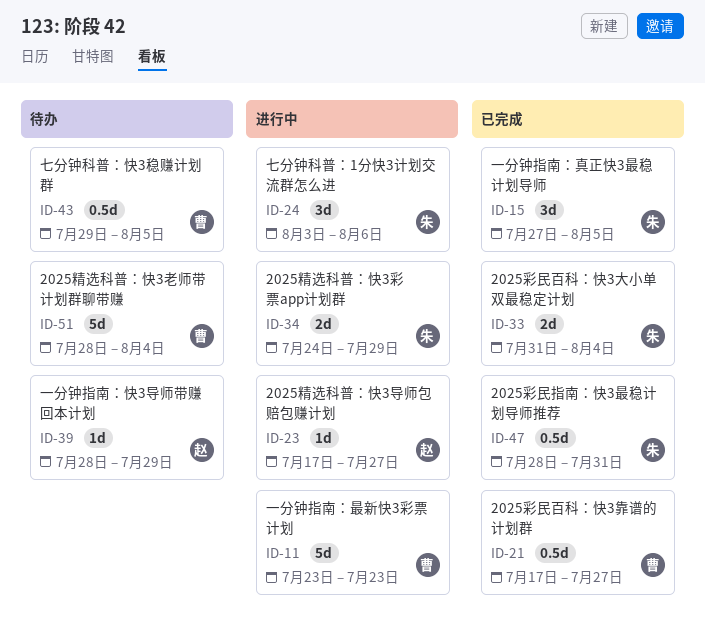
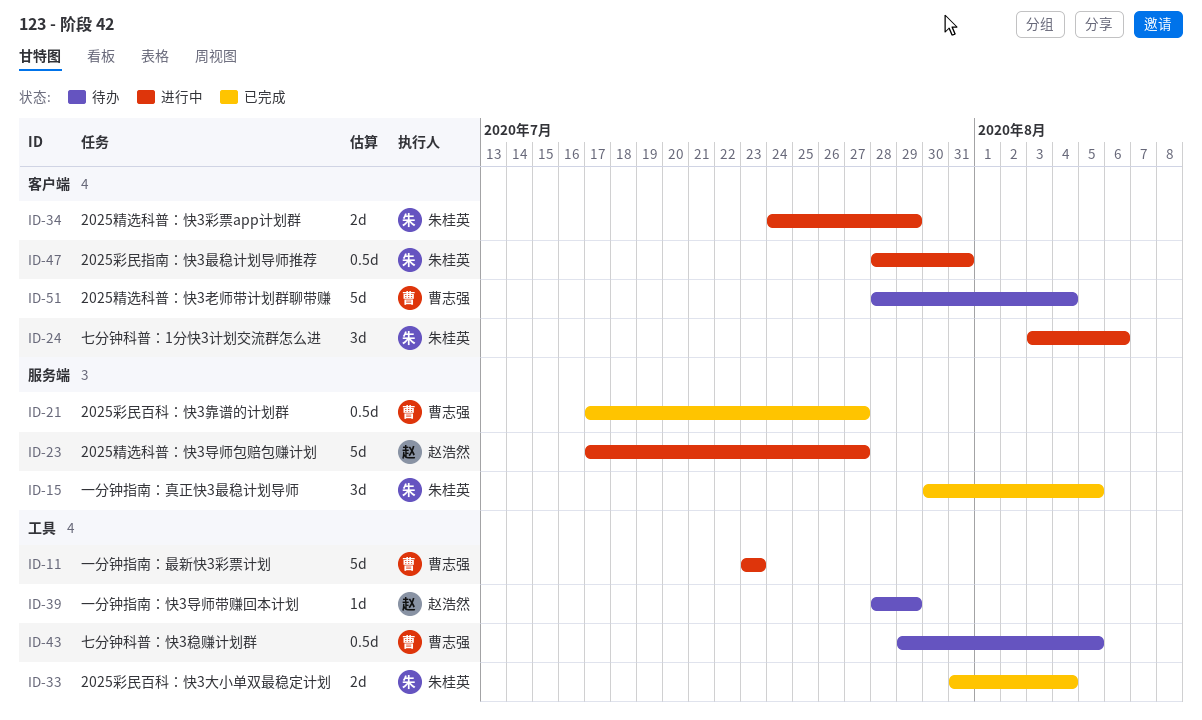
ID-15, start: Jul 27 -> Jul 30
ID-23, estimate: 1d -> 5d
ID-47, status: 已完成 -> 进行中

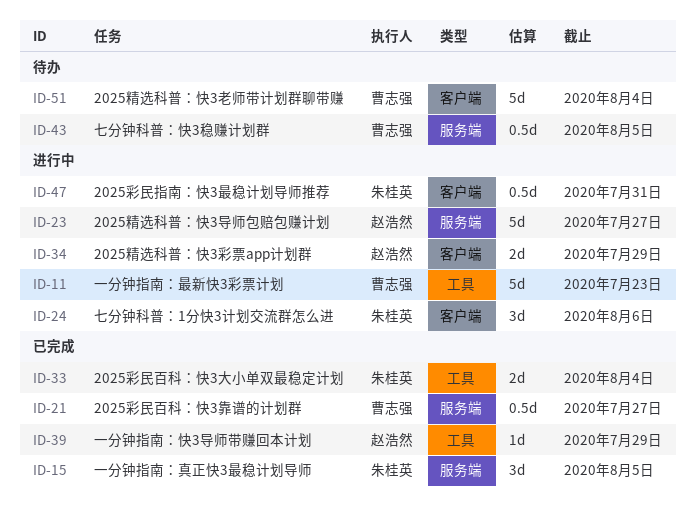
ID-34, owner: 朱桂英 -> 赵浩然
ID-39, status: 待办 -> 已完成
ID-43, label: 工具 -> 服务端

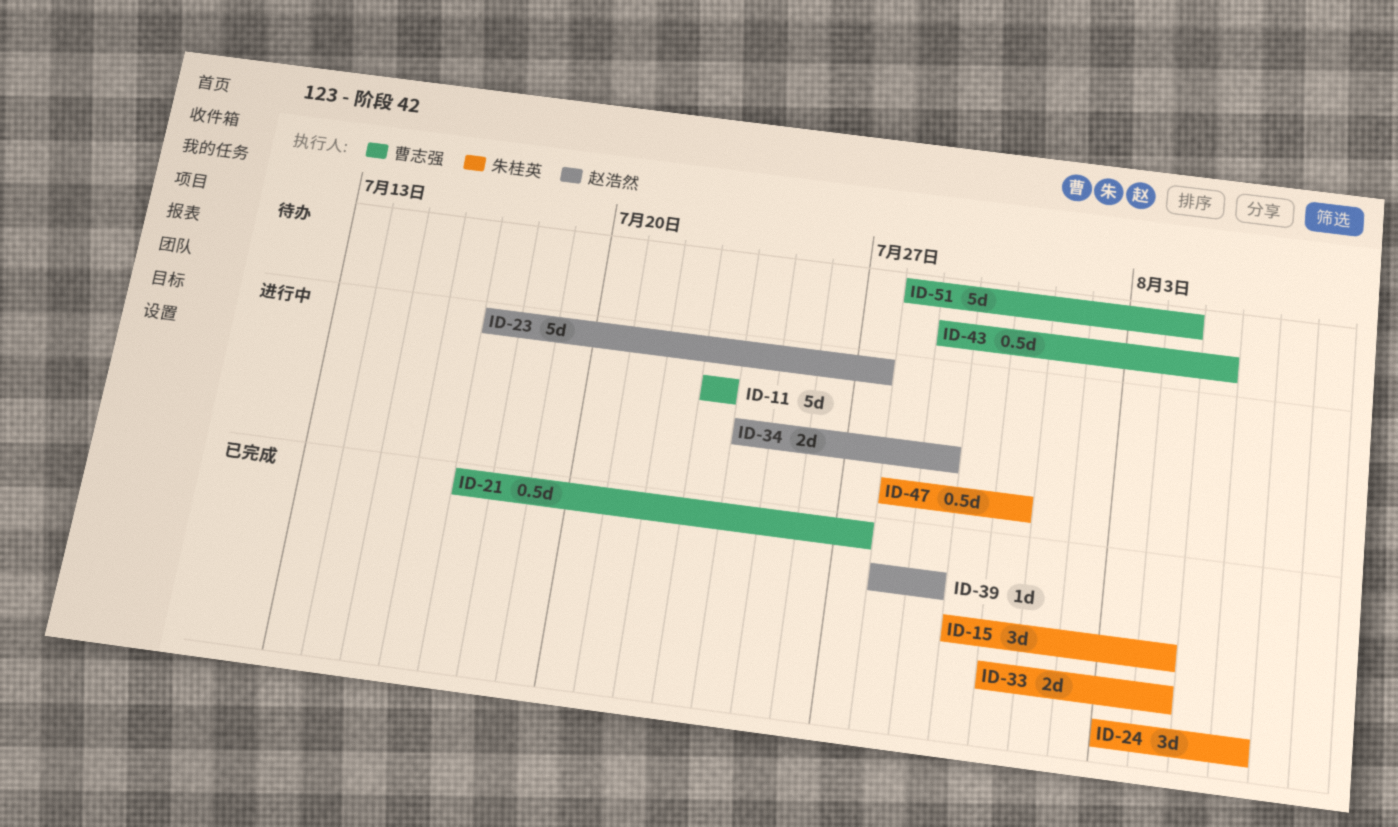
ID-15, due: Aug 5 -> Aug 4
ID-24, status: 进行中 -> 已完成

